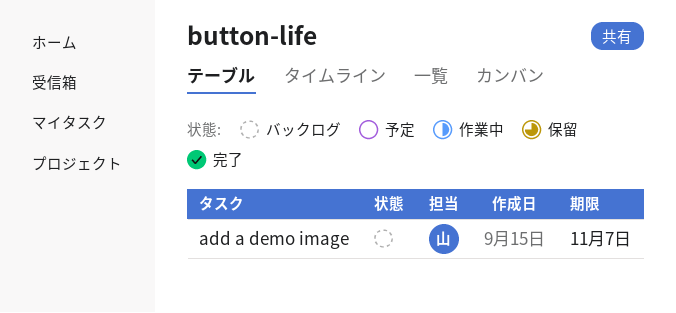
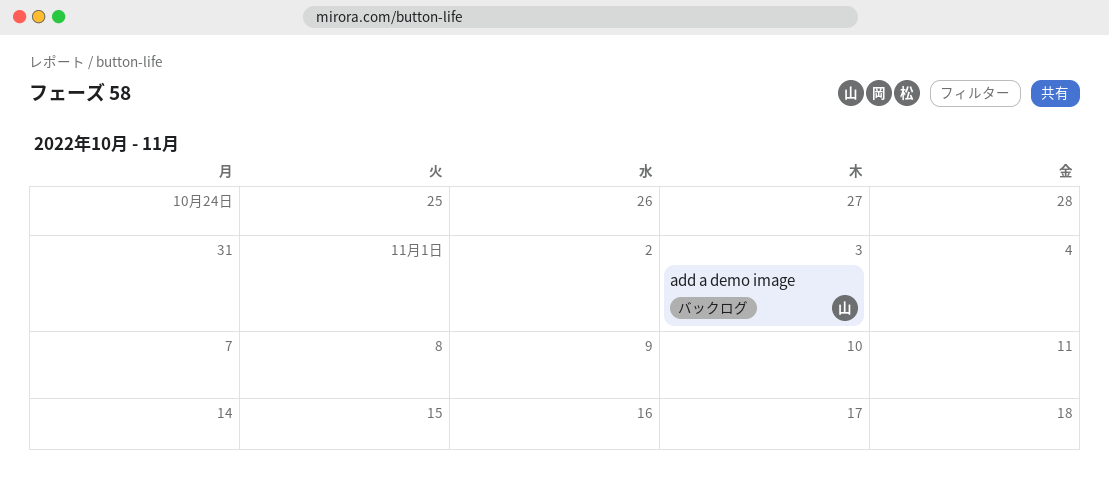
add a demo image, due: Nov 7 -> Nov 3

